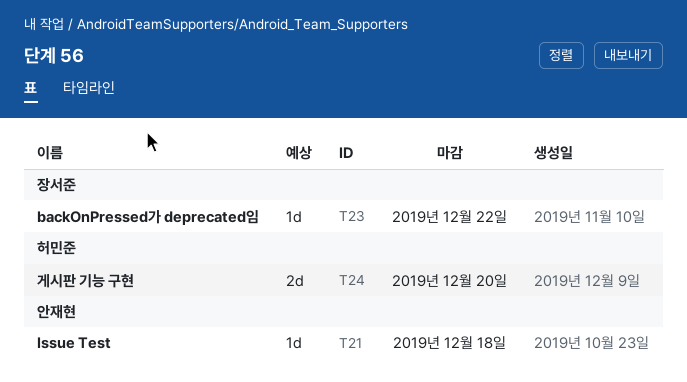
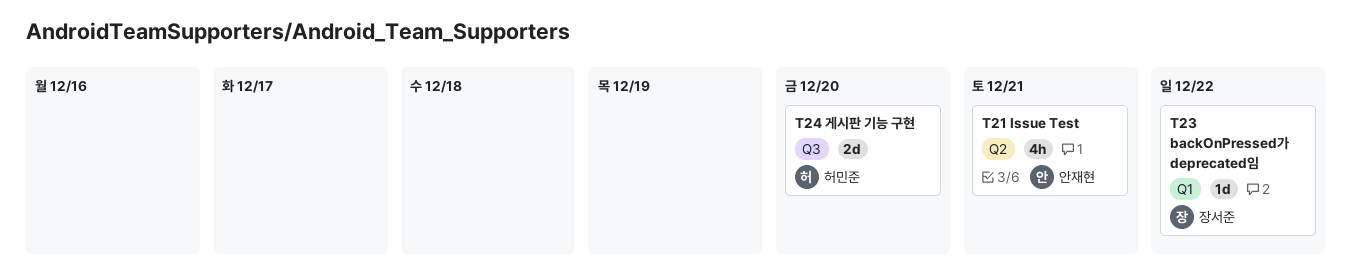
T21, estimate: 1d -> 4h
T21, due: Dec 18 -> Dec 21

